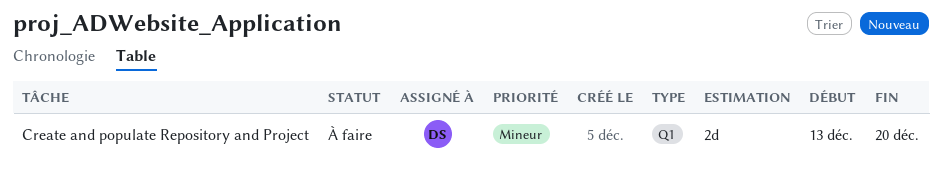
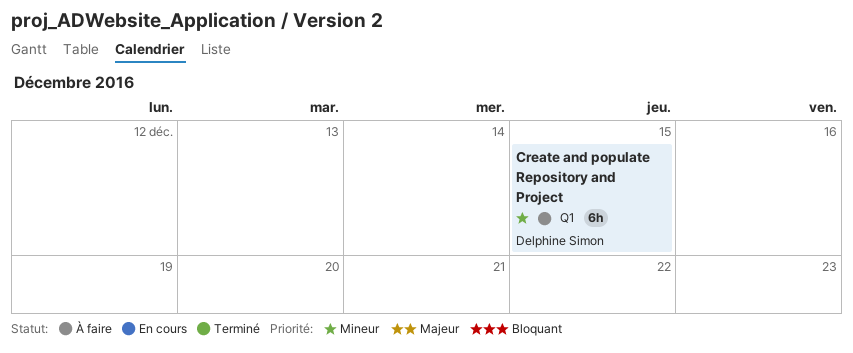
Create and populate Repository and Project, estimate: 2d -> 6h
Create and populate Repository and Project, due: Dec 20 -> Dec 15

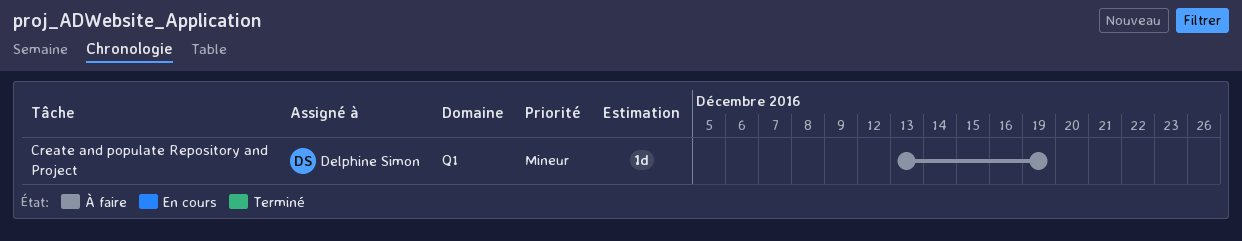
Create and populate Repository and Project, estimate: 6h -> 1d
Create and populate Repository and Project, due: Dec 15 -> Dec 19

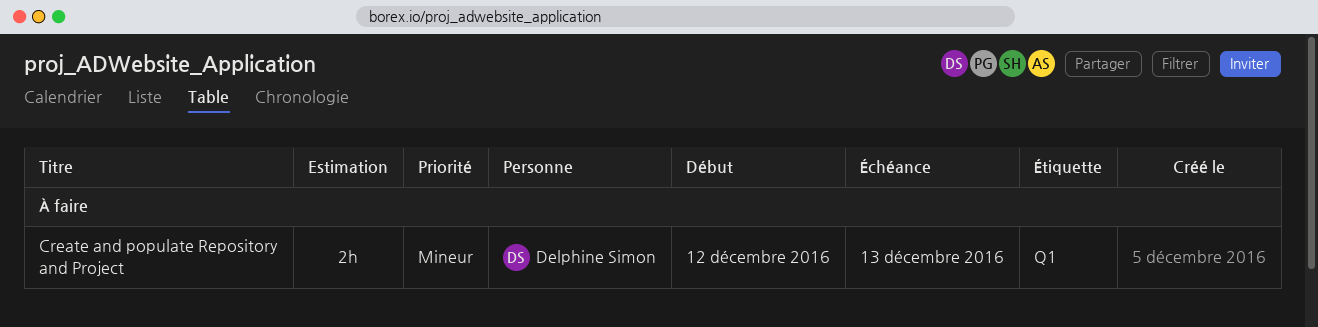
Create and populate Repository and Project, estimate: 1d -> 2h
Create and populate Repository and Project, start: Dec 13 -> Dec 12
Create and populate Repository and Project, due: Dec 19 -> Dec 13

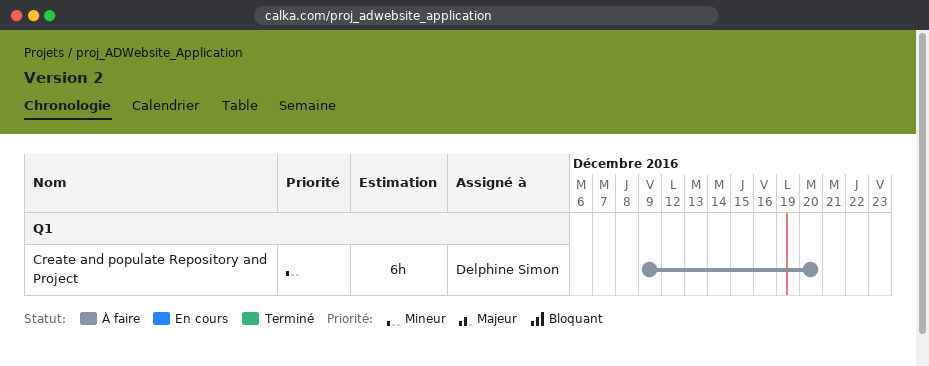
Create and populate Repository and Project, estimate: 2h -> 6h
Create and populate Repository and Project, start: Dec 12 -> Dec 9
Create and populate Repository and Project, due: Dec 13 -> Dec 20

